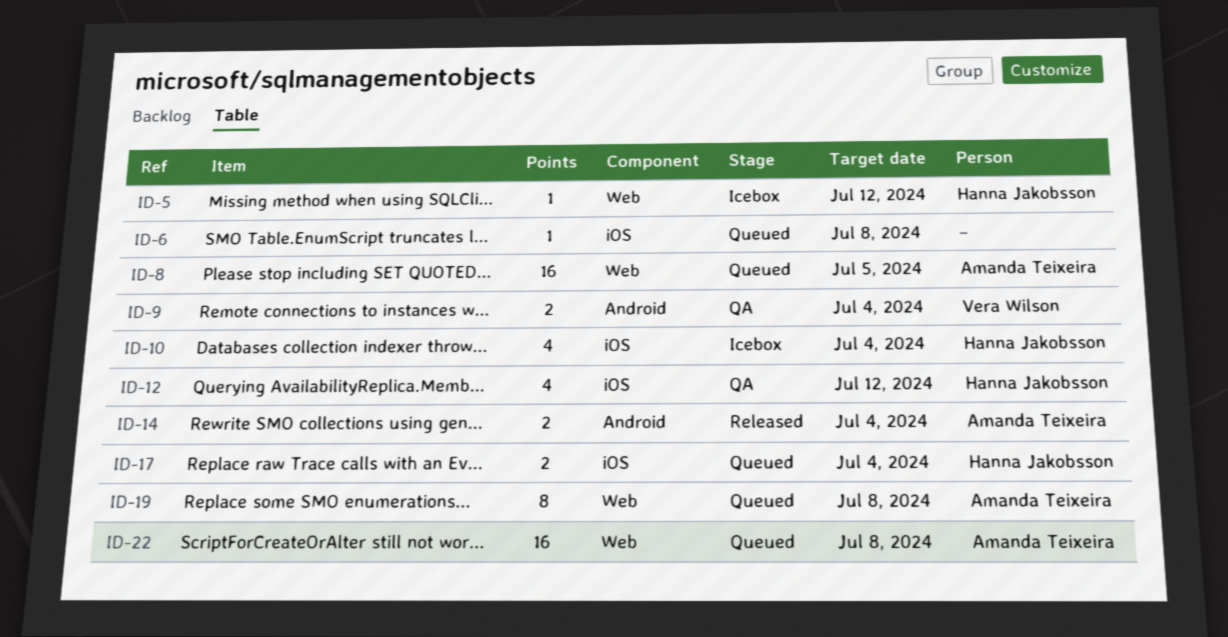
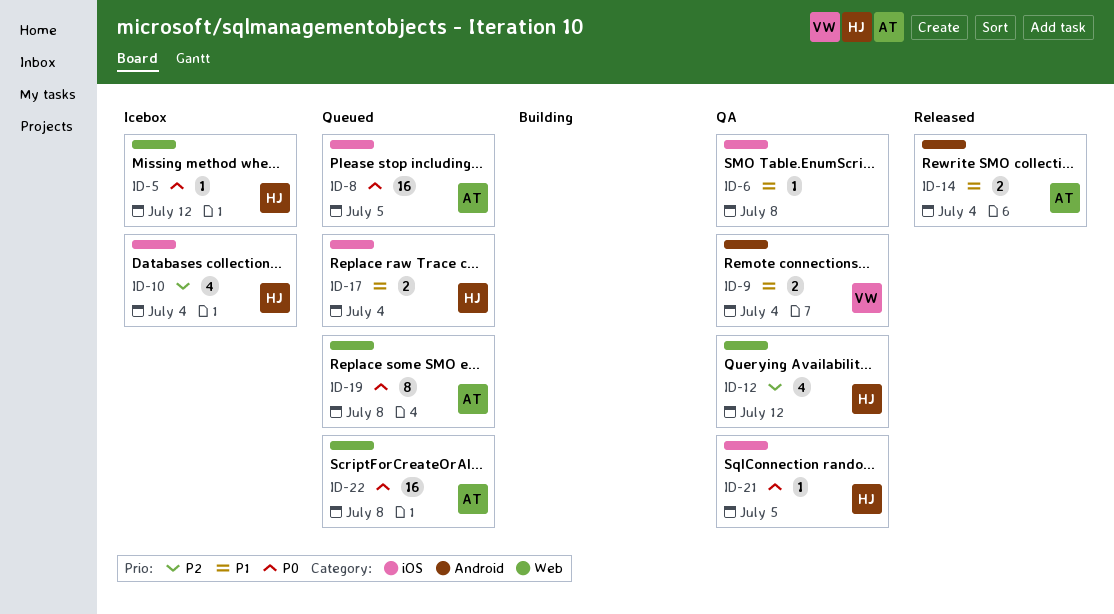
ID-6, status: Queued -> QA
ID-8, label: Web -> iOS
ID-12, label: iOS -> Web
ID-21: none -> present

